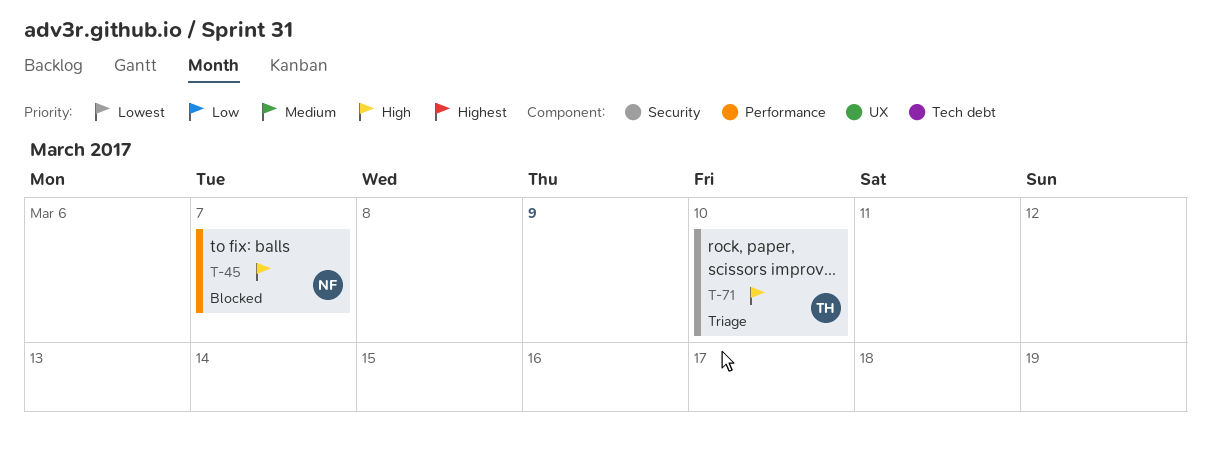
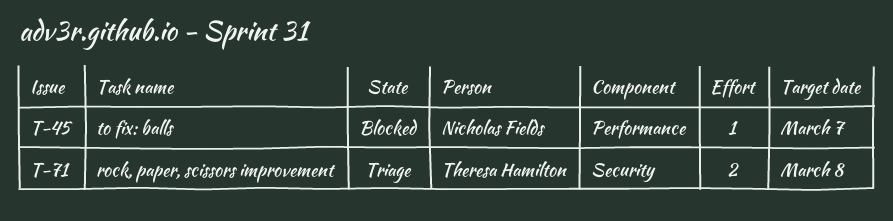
T-71, due: Mar 10 -> Mar 8

